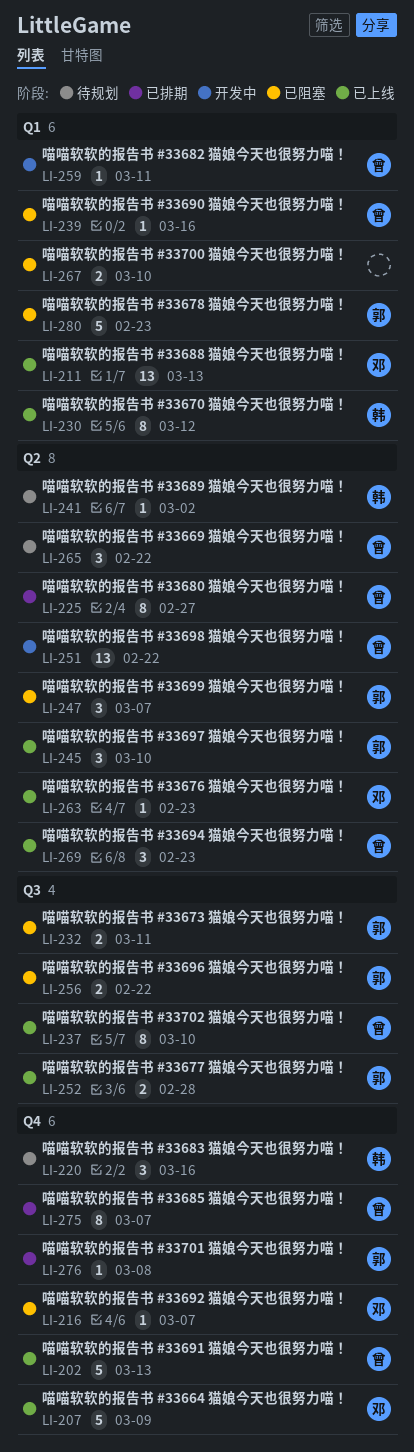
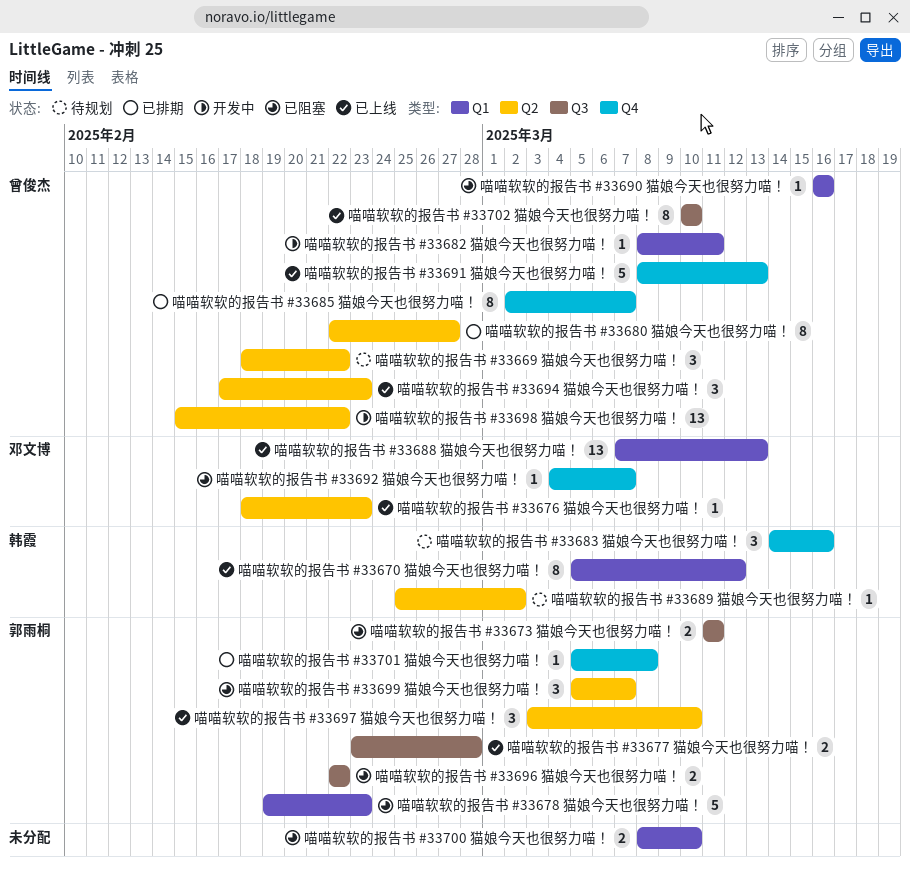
喵喵软软的报告书 #33664 猫娘今天也很努力喵！: present -> none

